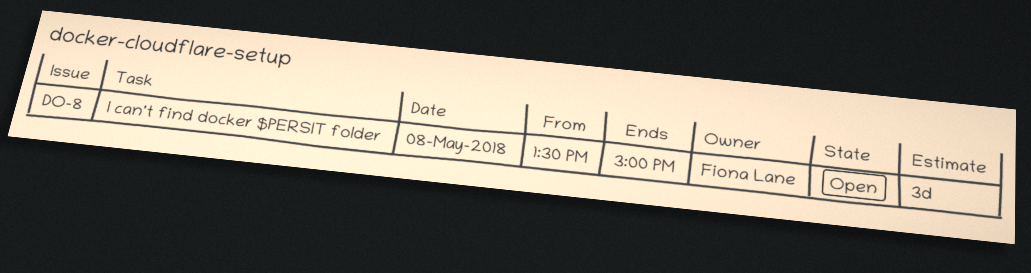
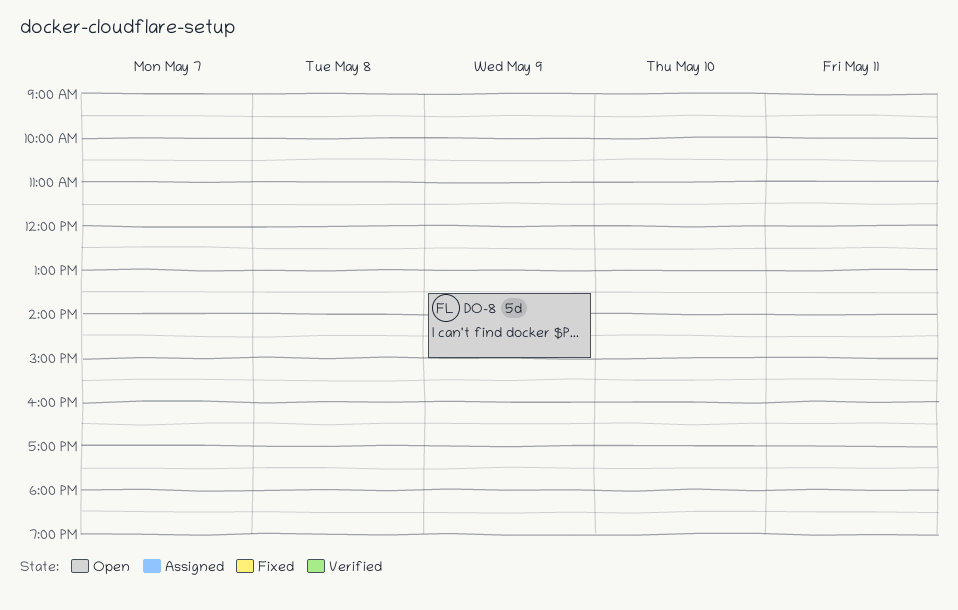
DO-8, estimate: 3d -> 5d
DO-8, day: May 8 -> May 9

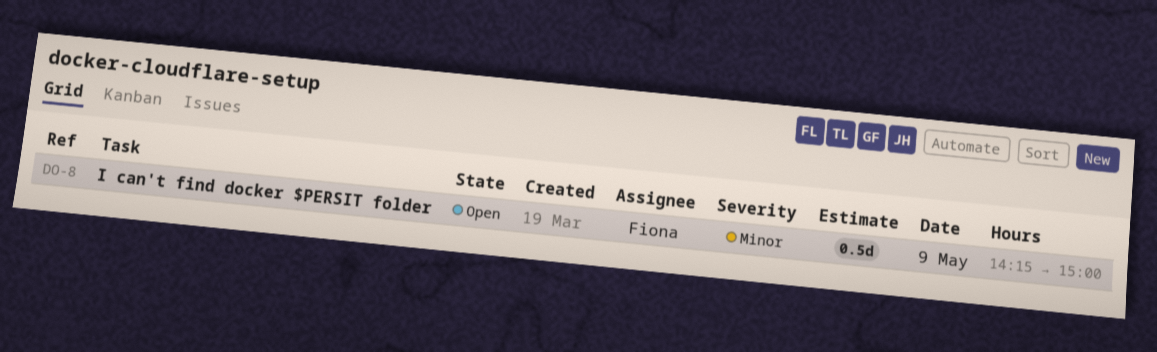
DO-8, estimate: 5d -> 0.5d
DO-8, begins: 13:30 -> 14:15

